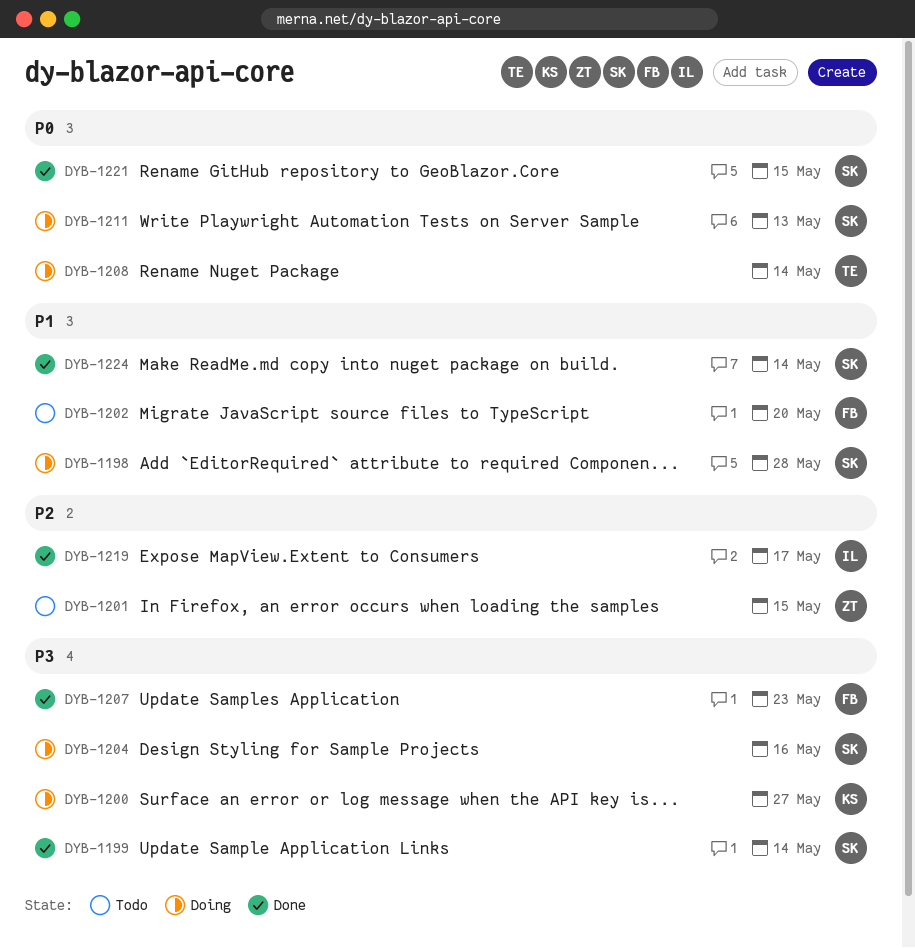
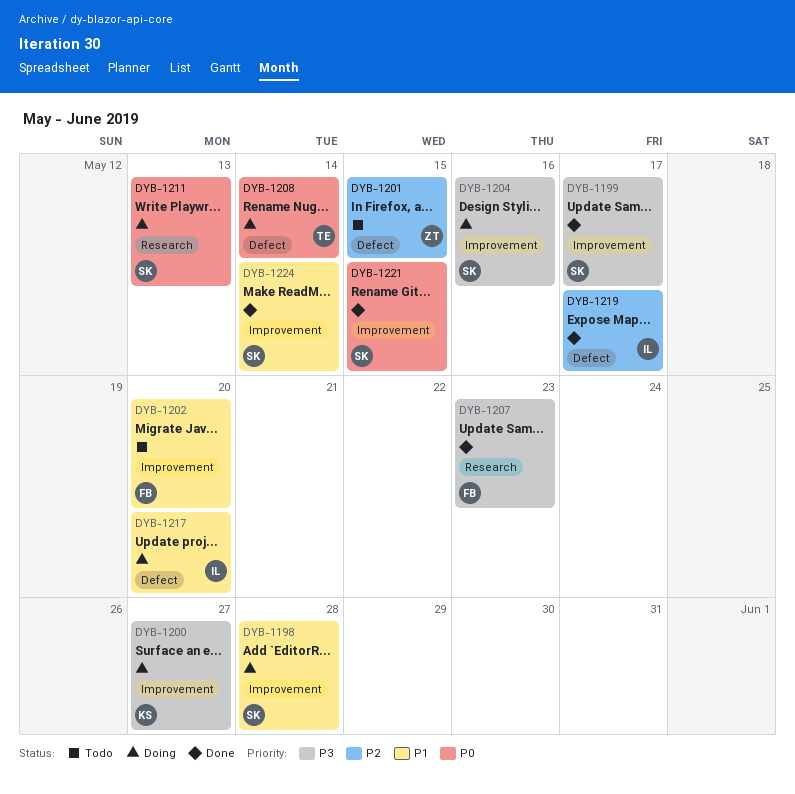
DYB-1199, due: May 14 -> May 17
DYB-1217: none -> present

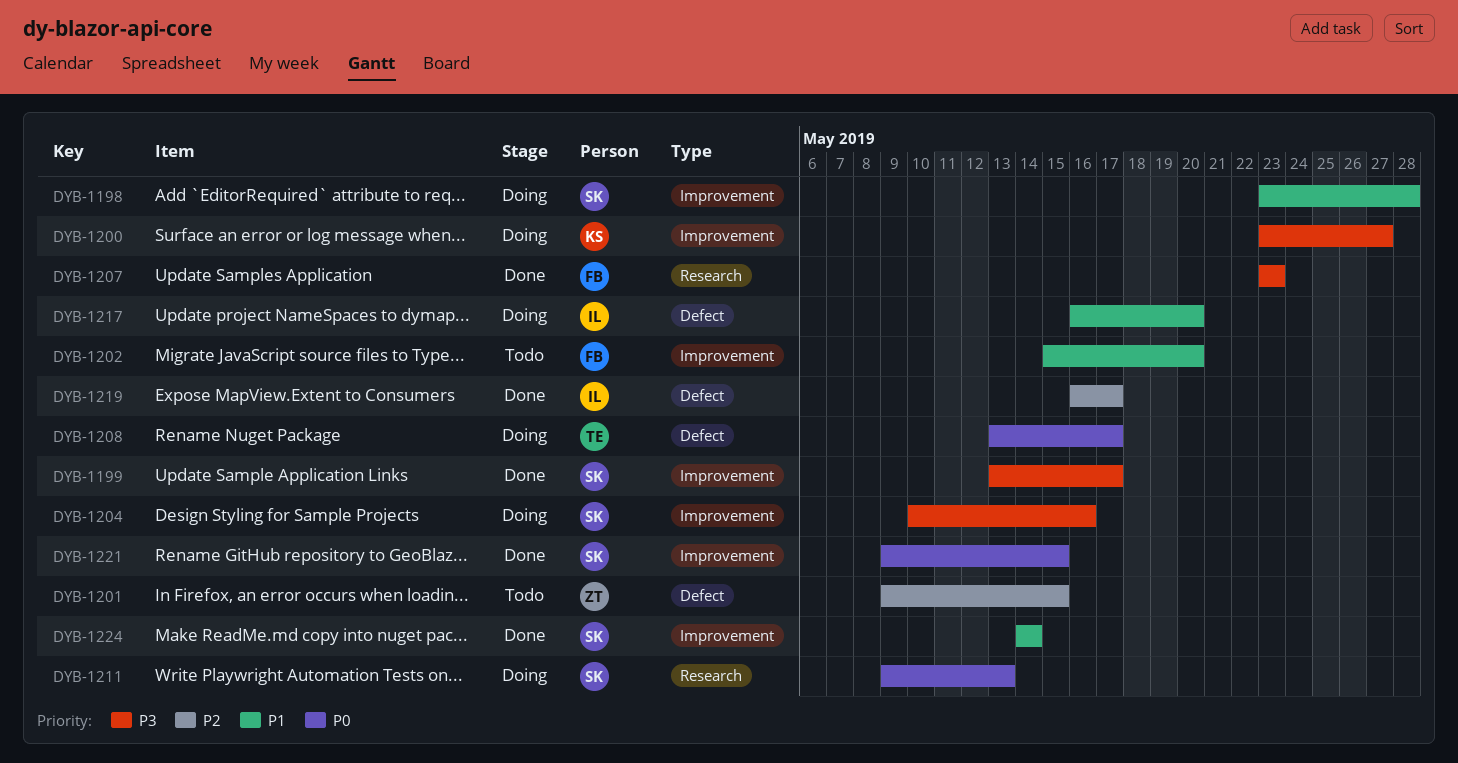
DYB-1208, due: May 14 -> May 17

